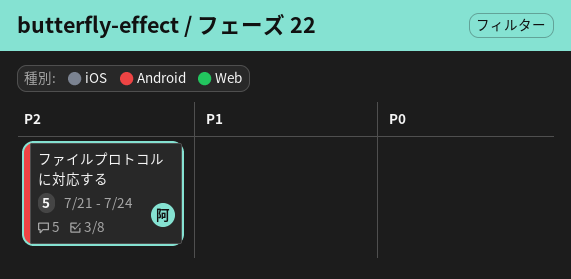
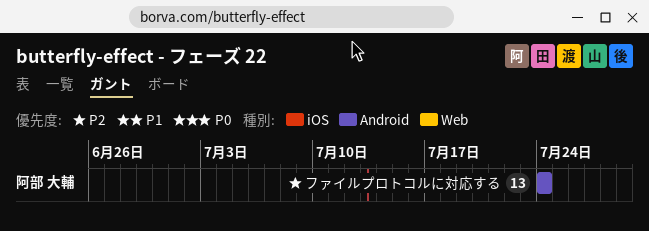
ファイルプロトコルに対応する, estimate: 5 -> 13
ファイルプロトコルに対応する, start: Jul 21 -> Jul 24

